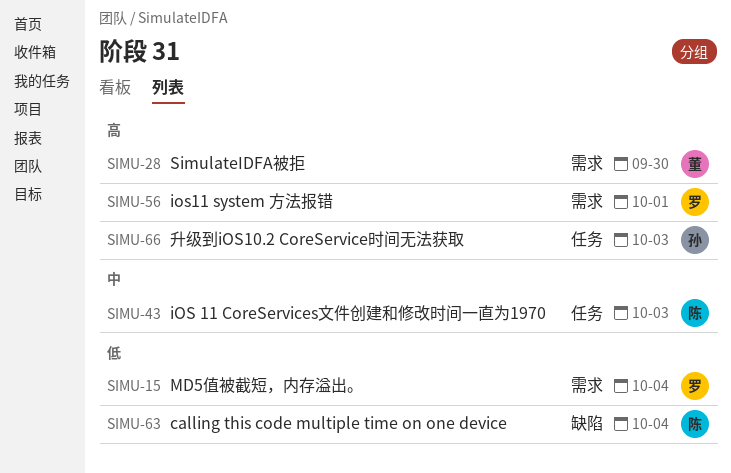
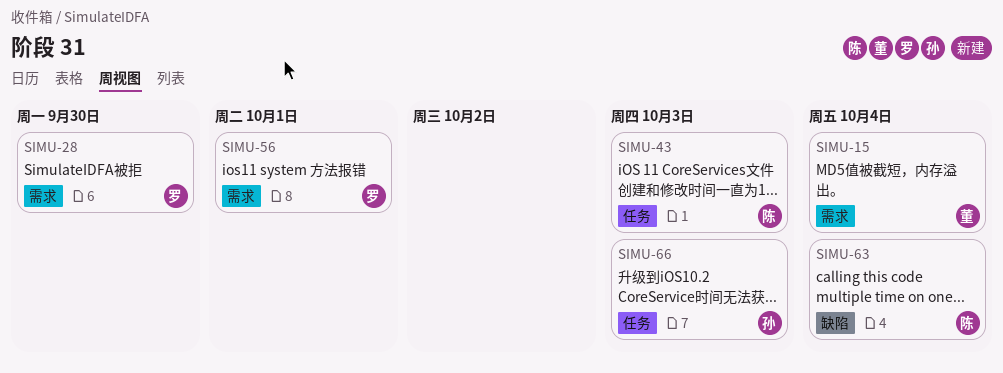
SIMU-15, owner: 罗 -> 董
SIMU-28, owner: 董 -> 罗

